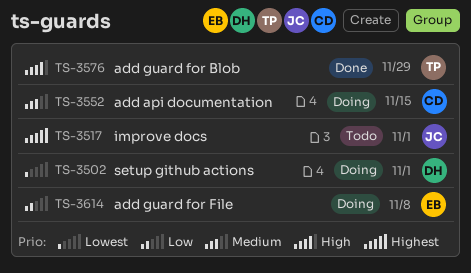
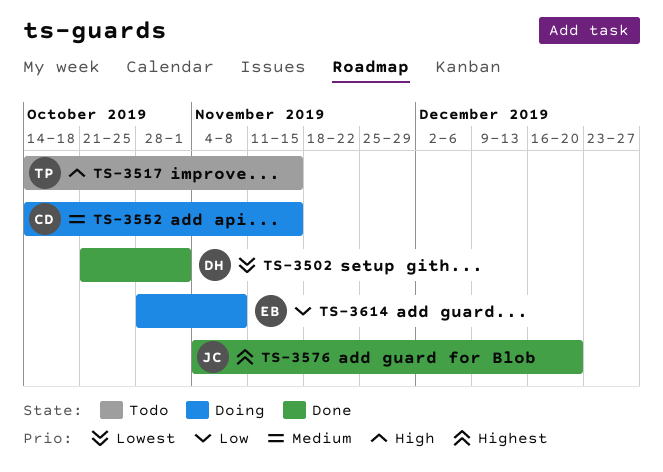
TS-3502, status: Doing -> Done
TS-3517, owner: JC -> TP
TS-3517, priority: Highest -> High
TS-3517, due: Nov 1 -> Nov 15
TS-3576, owner: TP -> JC
TS-3576, priority: High -> Highest
TS-3576, due: Nov 29 -> Dec 20

